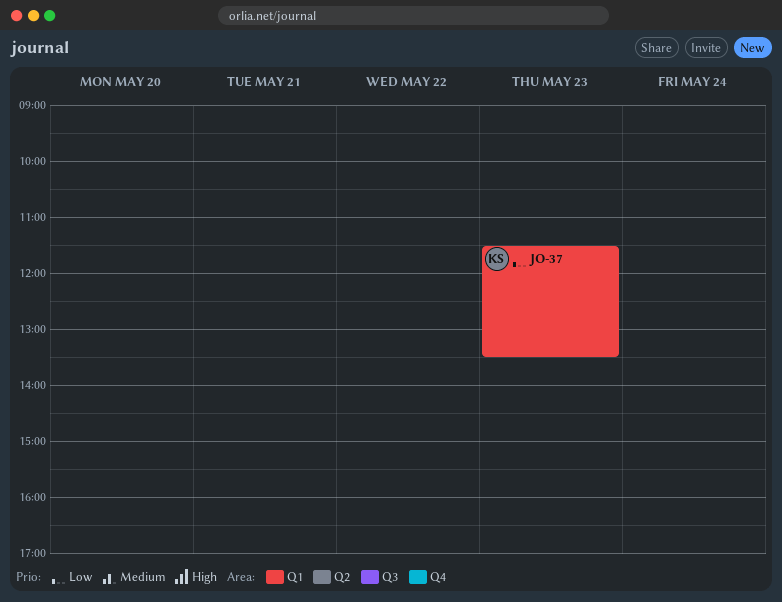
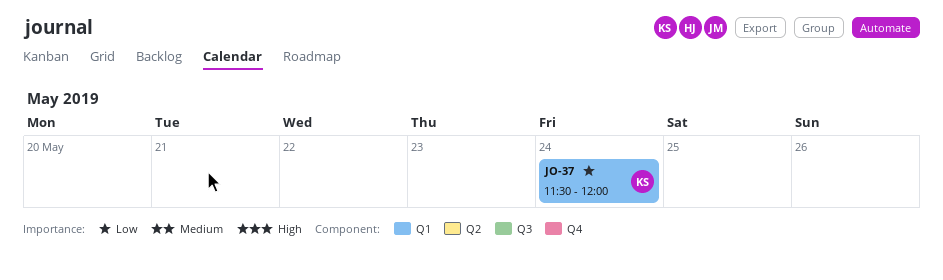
JO-37, day: May 23 -> May 24
JO-37, ends: 13:30 -> 12:00

